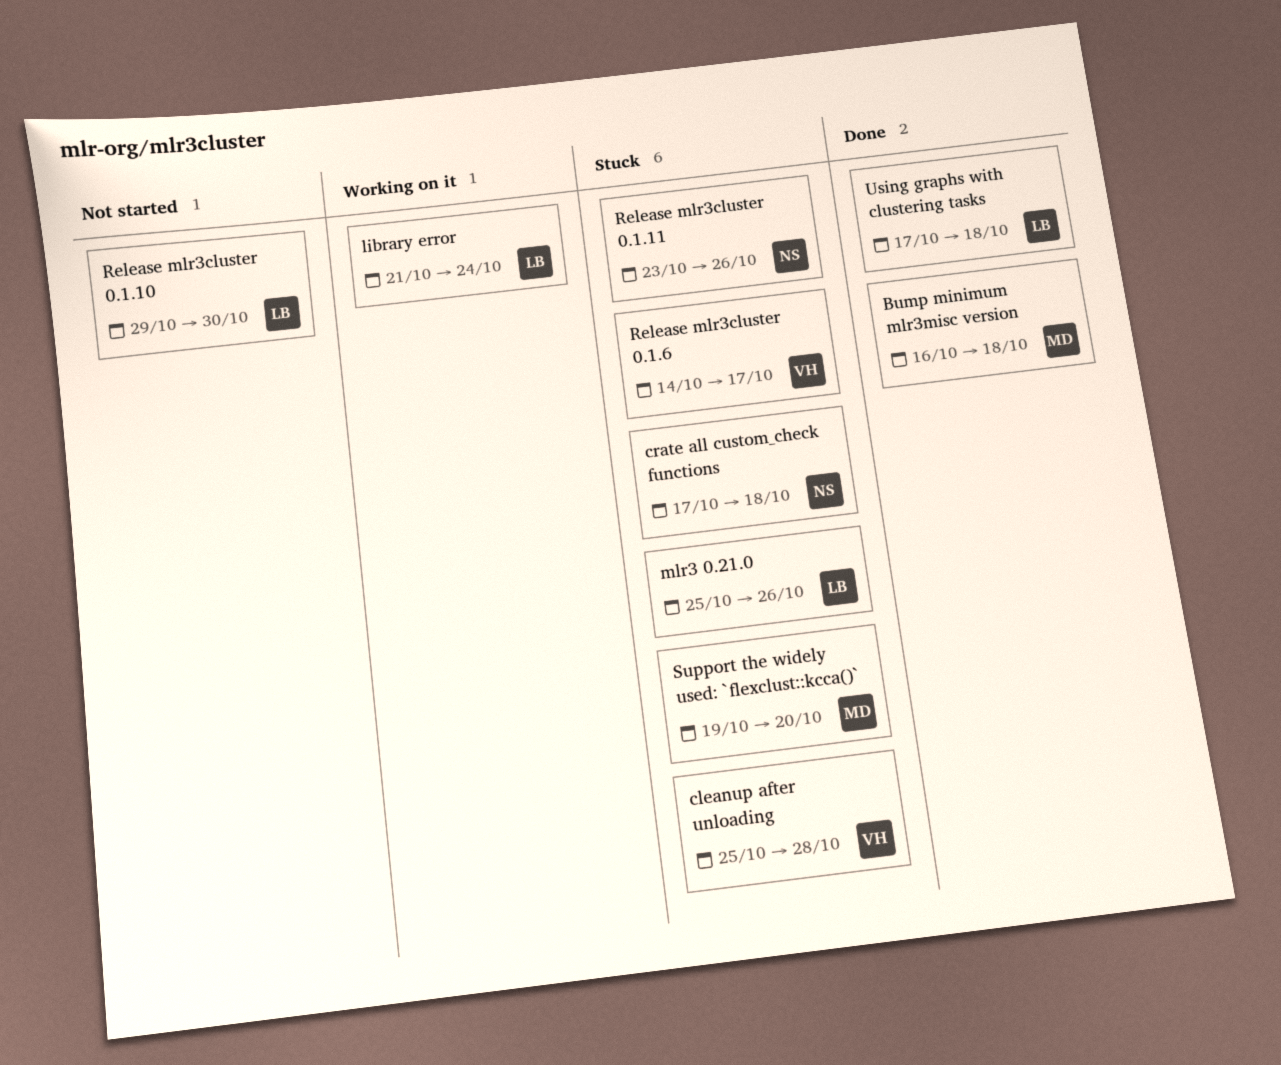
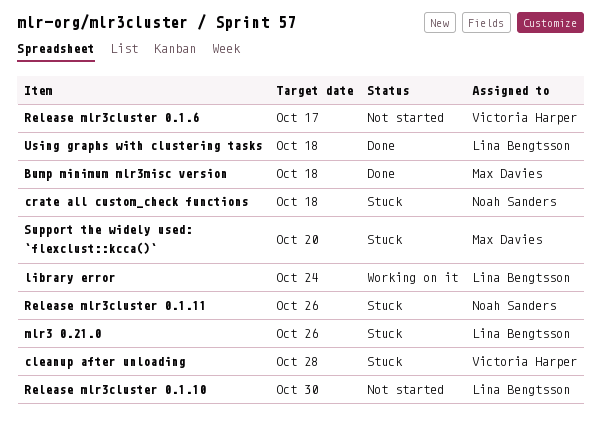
Release mlr3cluster 0.1.6, status: Stuck -> Not started

